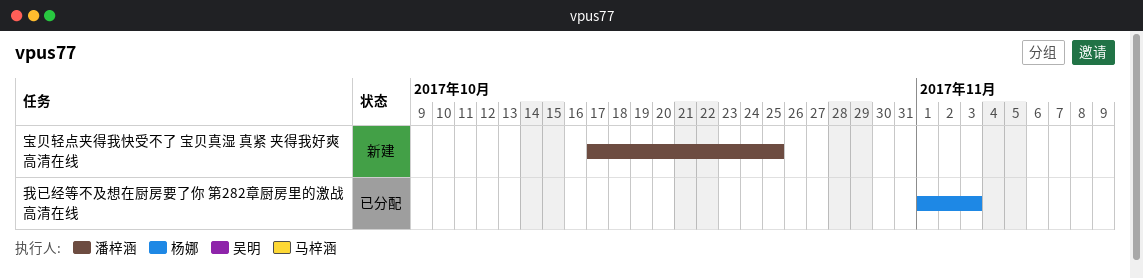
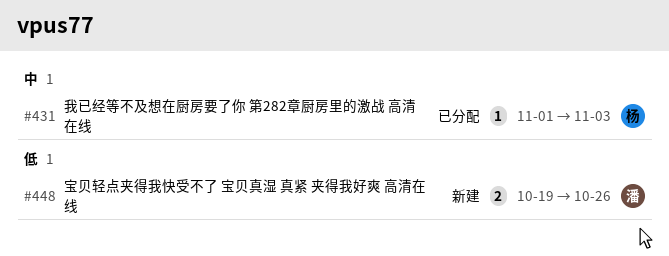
宝贝轻点夹得我快受不了 宝贝真湿 真紧 夹得我好爽 高清在线, start: Oct 17 -> Oct 19
宝贝轻点夹得我快受不了 宝贝真湿 真紧 夹得我好爽 高清在线, due: Oct 25 -> Oct 26

